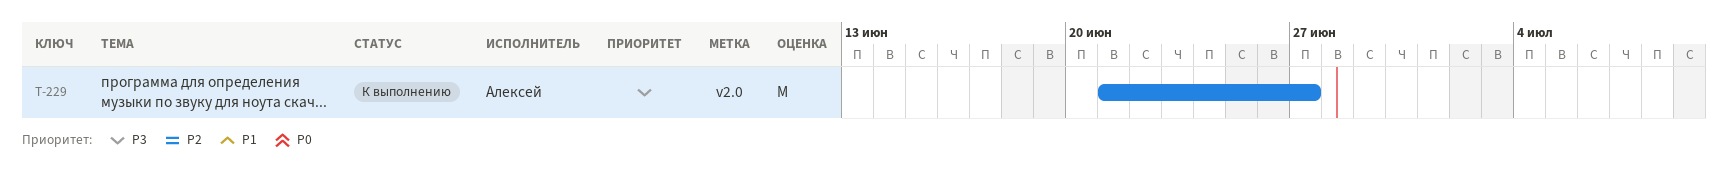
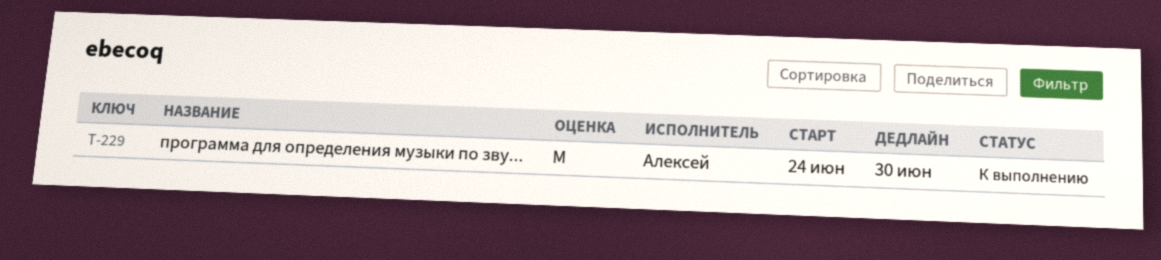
T-229, start: Jun 21 -> Jun 24
T-229, due: Jun 27 -> Jun 30

